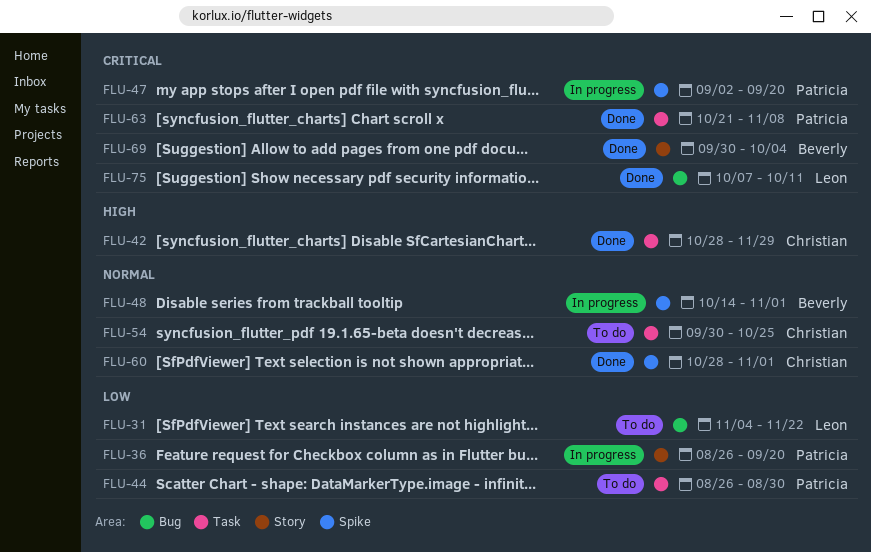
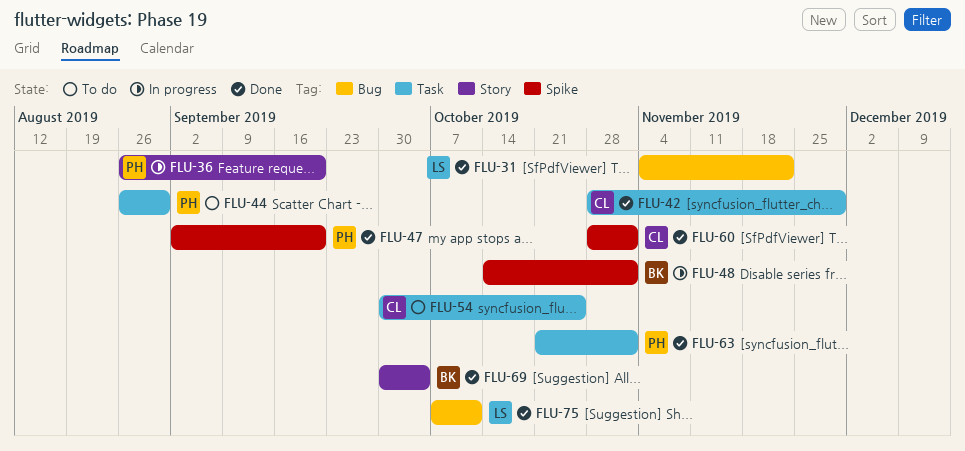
FLU-31, status: To do -> Done
FLU-47, status: In progress -> Done
FLU-63, due: Nov 8 -> Nov 1

